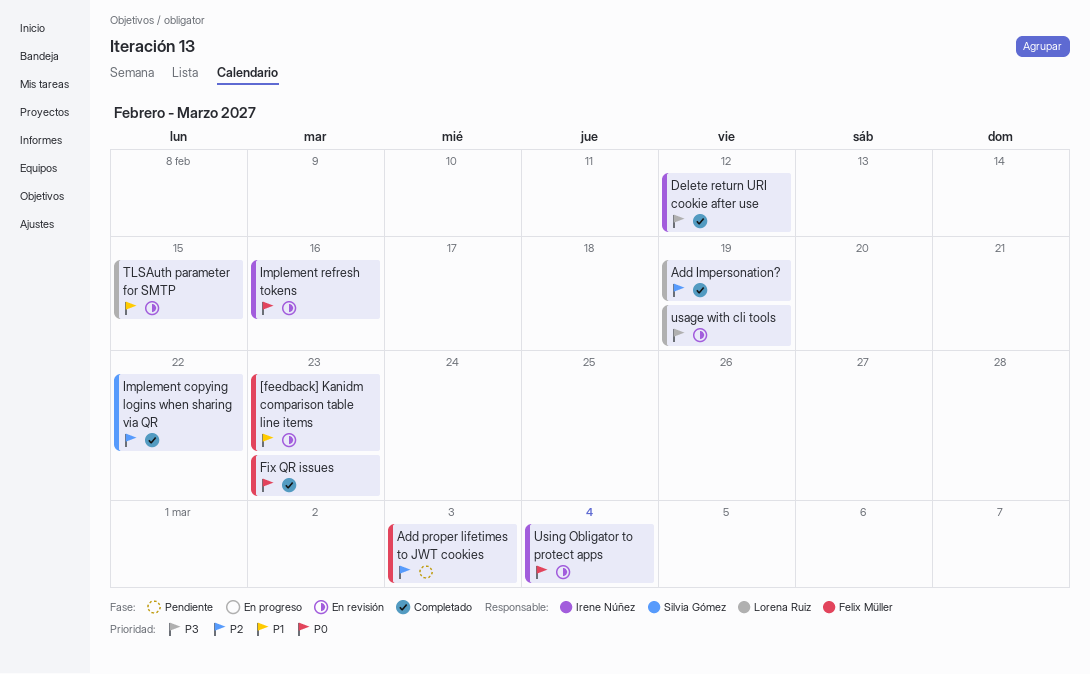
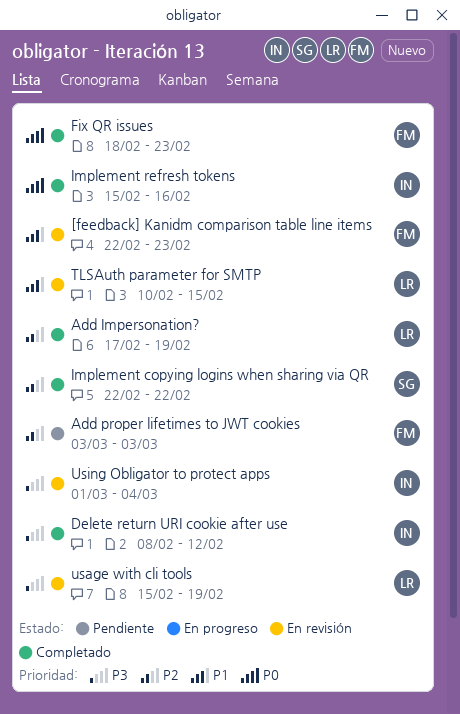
Implement refresh tokens, status: En revisión -> Completado
Using Obligator to protect apps, priority: P0 -> P3

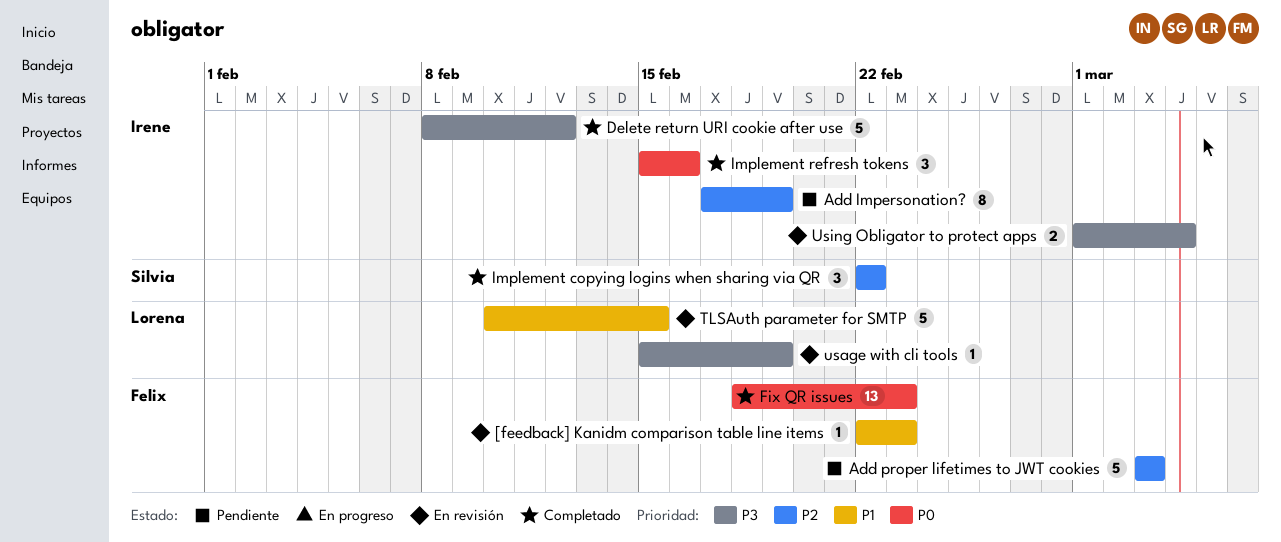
Add Impersonation?, status: Completado -> Pendiente
Add Impersonation?, owner: Lorena -> Irene

